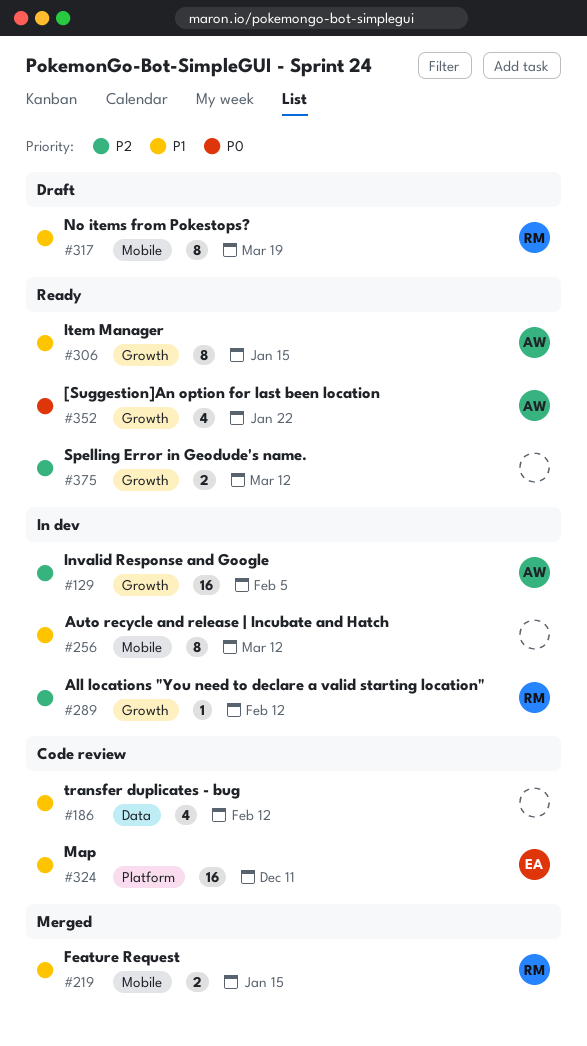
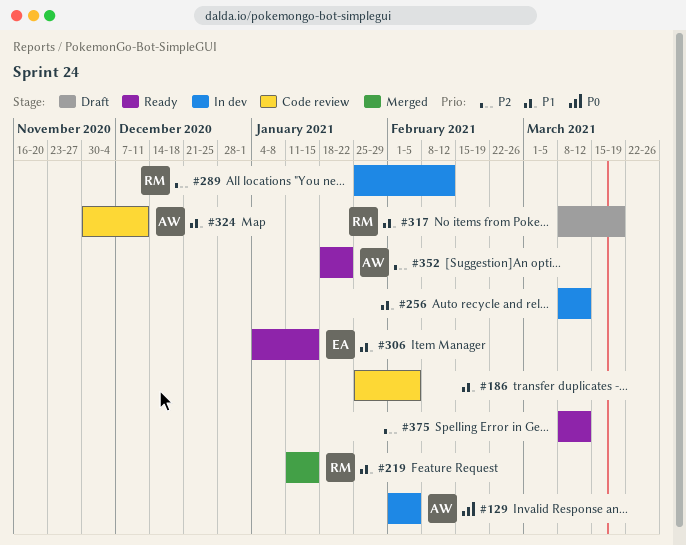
#129, priority: P2 -> P0
#186, due: Feb 12 -> Feb 5
#306, owner: AW -> EA
#324, owner: EA -> AW
#352, priority: P0 -> P2

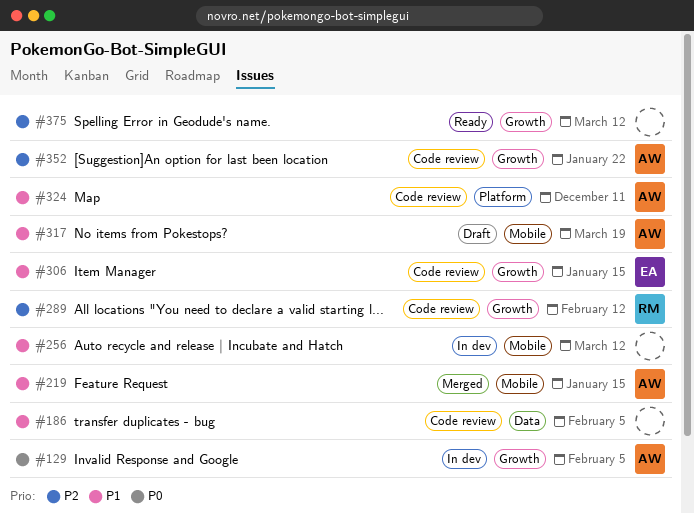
#219, owner: RM -> AW
#289, status: In dev -> Code review
#306, status: Ready -> Code review
#317, owner: RM -> AW
#352, status: Ready -> Code review

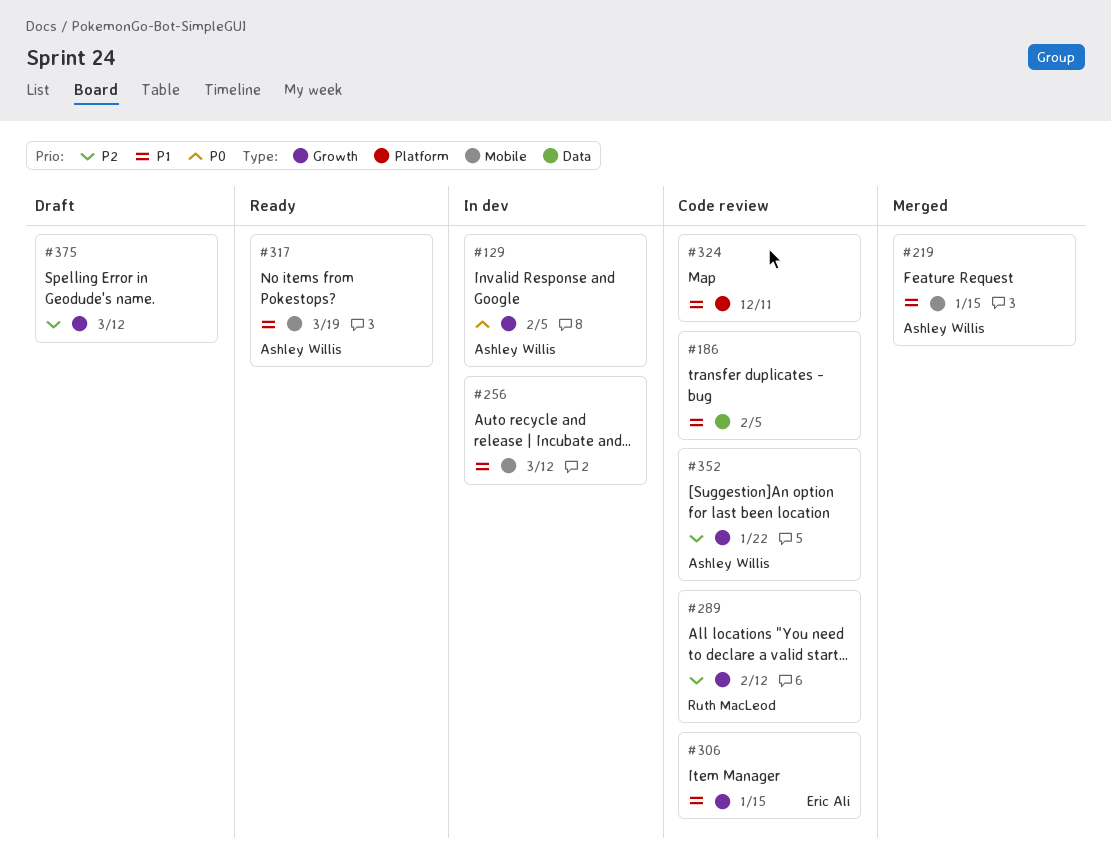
#317, status: Draft -> Ready
#324, owner: Ashley Willis -> none
#375, status: Ready -> Draft

